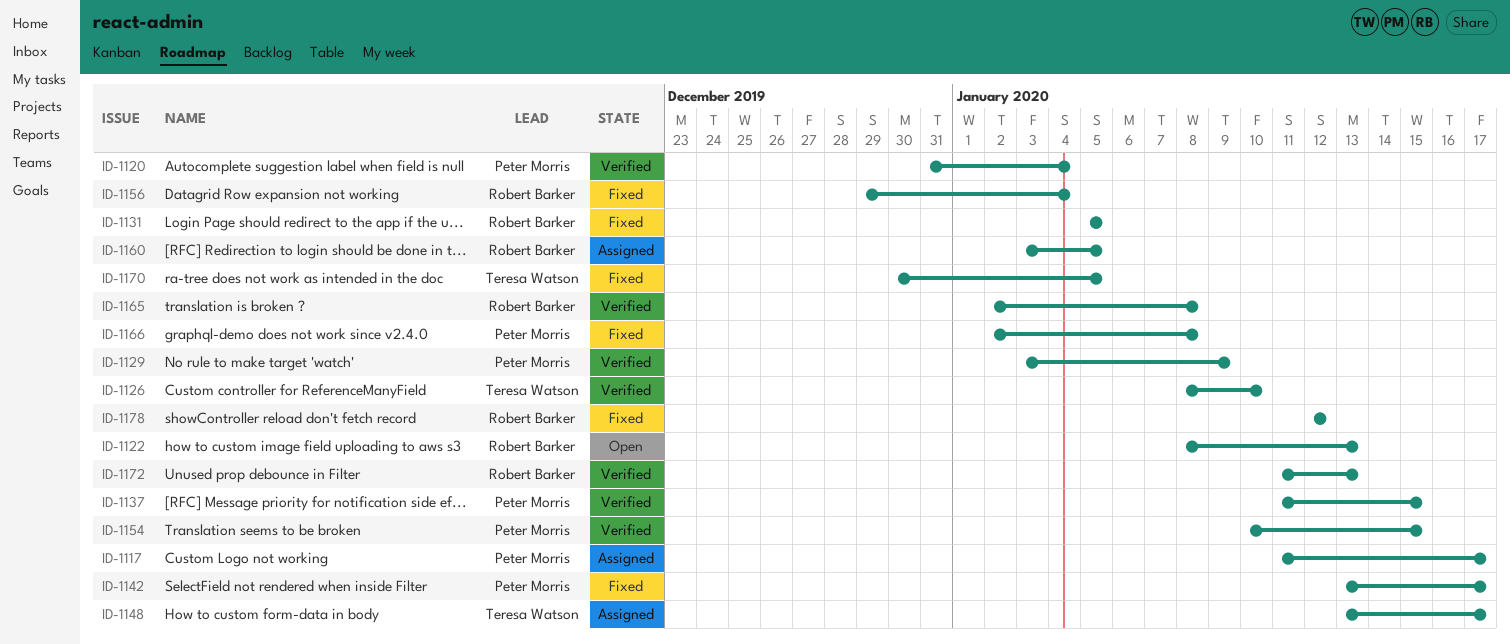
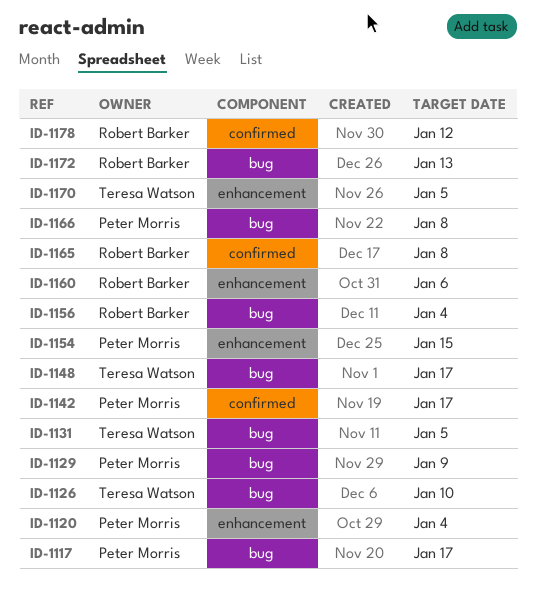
ID-1122: present -> none
ID-1131, owner: Robert Barker -> Teresa Watson
ID-1137: present -> none
ID-1160, due: Jan 5 -> Jan 6

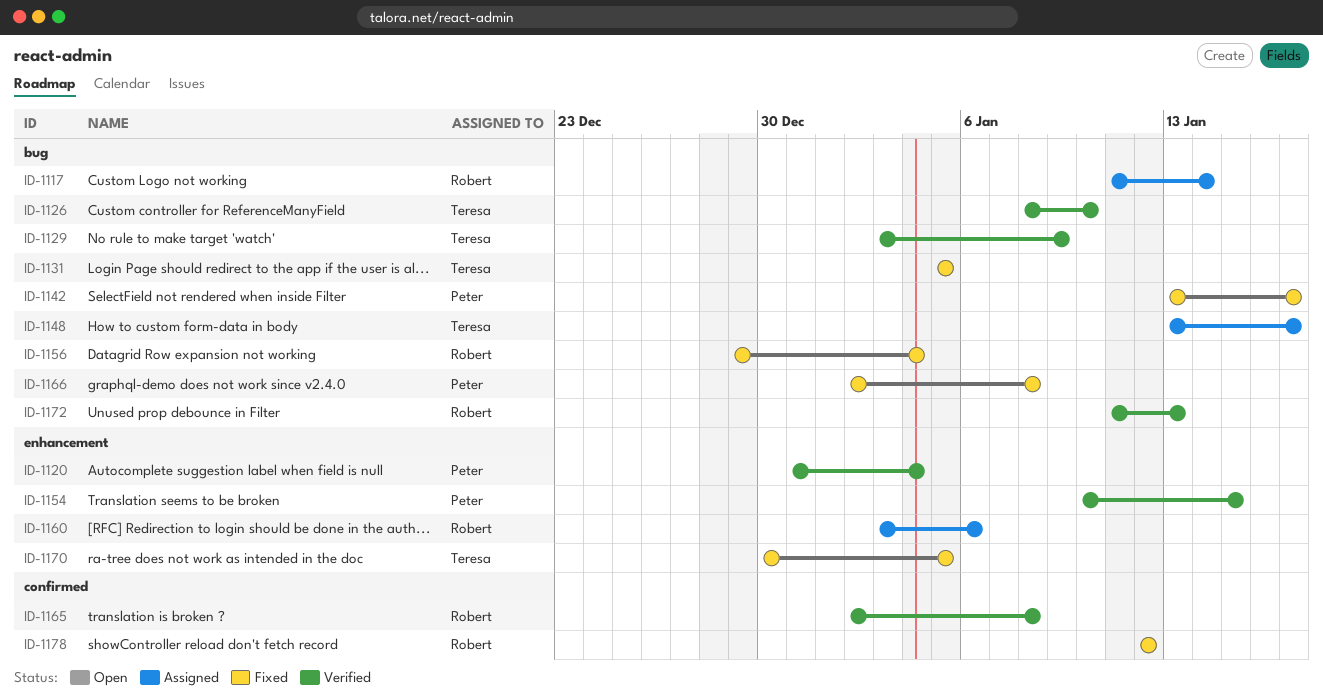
ID-1117, owner: Peter Morris -> Robert Barker
ID-1117, due: Jan 17 -> Jan 14
ID-1129, owner: Peter Morris -> Teresa Watson
ID-1142, label: confirmed -> bug

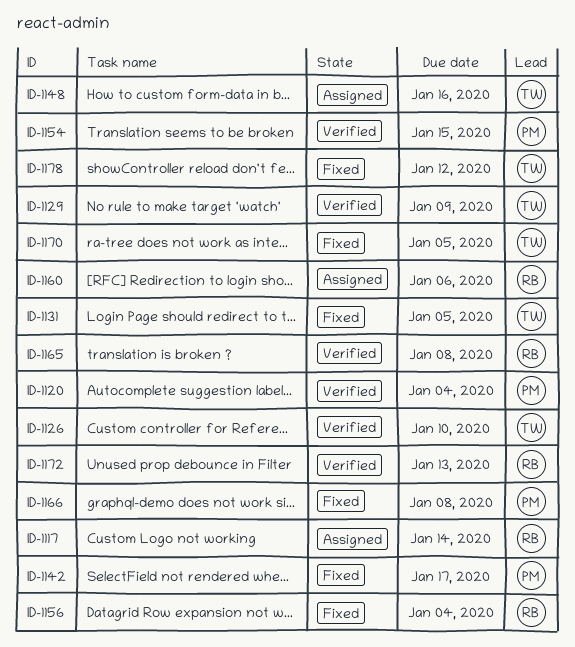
ID-1148, due: Jan 17 -> Jan 16
ID-1178, owner: Robert -> Teresa

